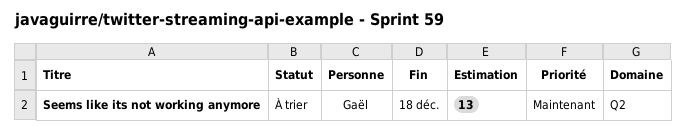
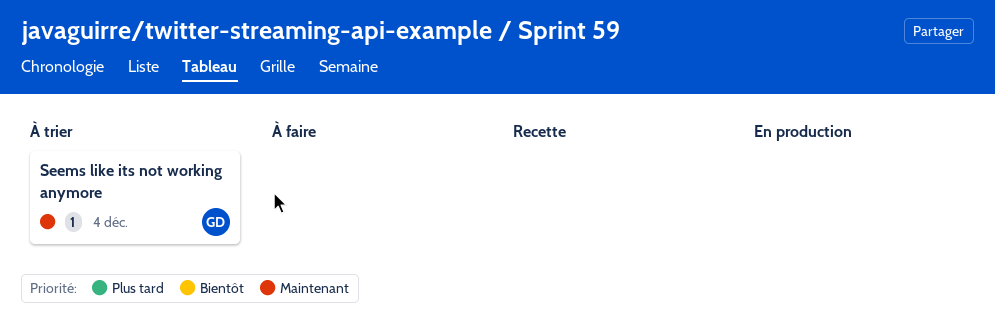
Seems like its not working anymore, estimate: 13 -> 1
Seems like its not working anymore, due: Dec 18 -> Dec 4

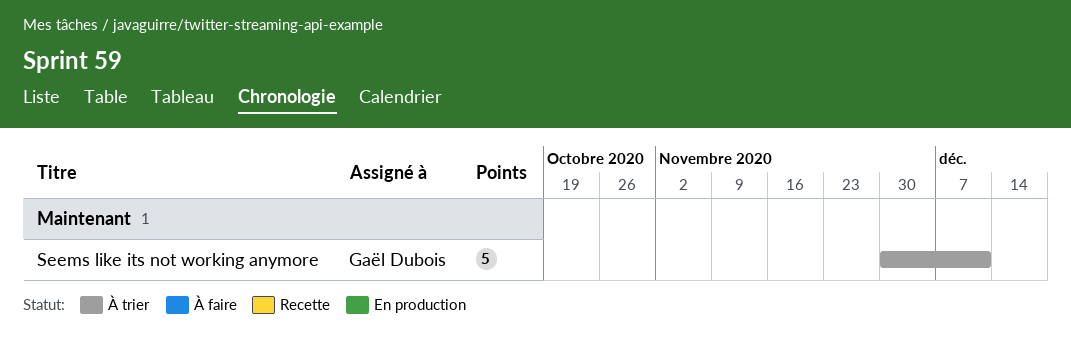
Seems like its not working anymore, estimate: 1 -> 5
Seems like its not working anymore, due: Dec 4 -> Dec 11

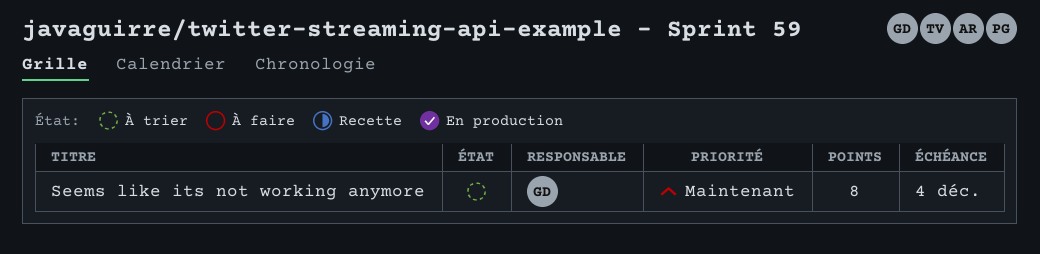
Seems like its not working anymore, estimate: 5 -> 8
Seems like its not working anymore, due: Dec 11 -> Dec 4

